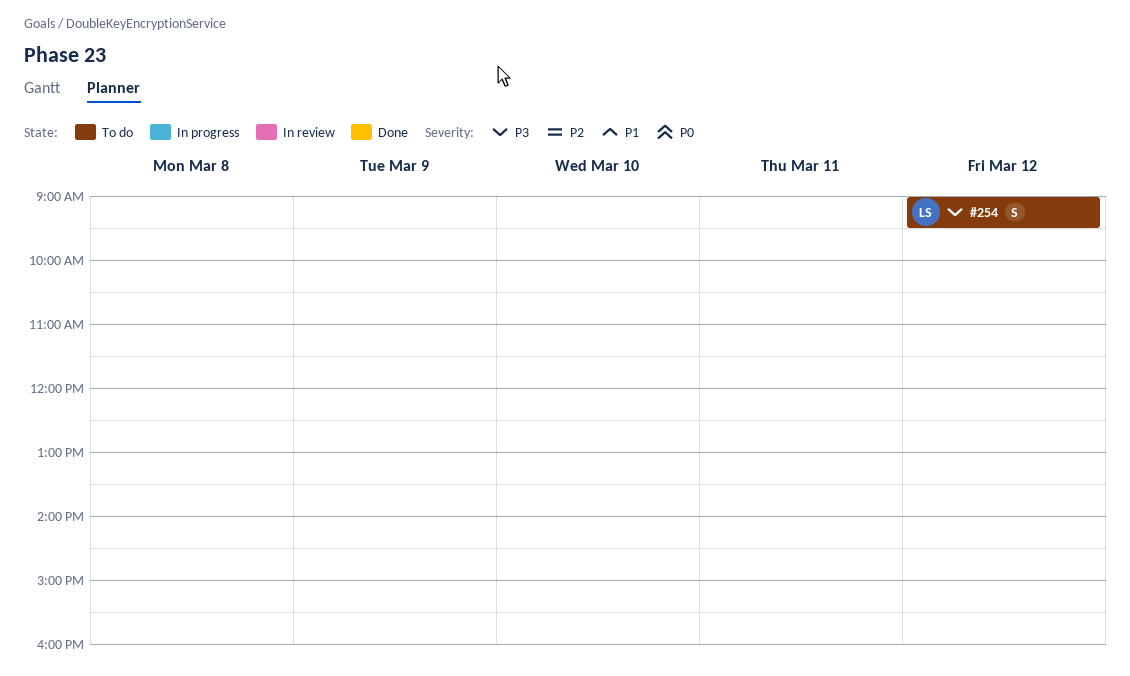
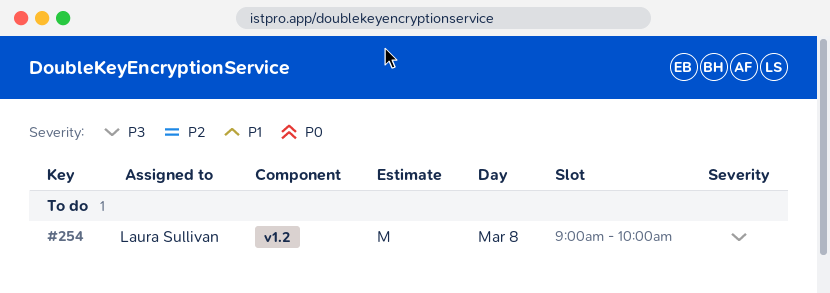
#254, estimate: S -> M
#254, day: Mar 12 -> Mar 8
#254, ends: 09:30 -> 10:00

